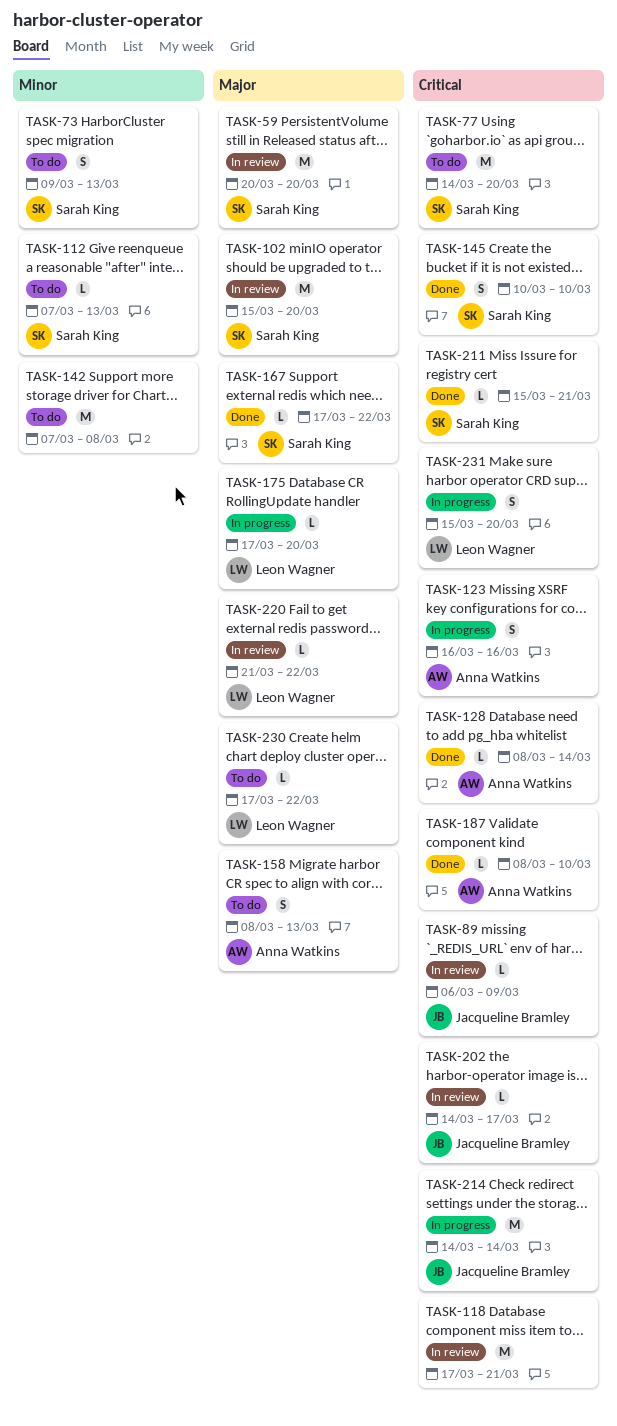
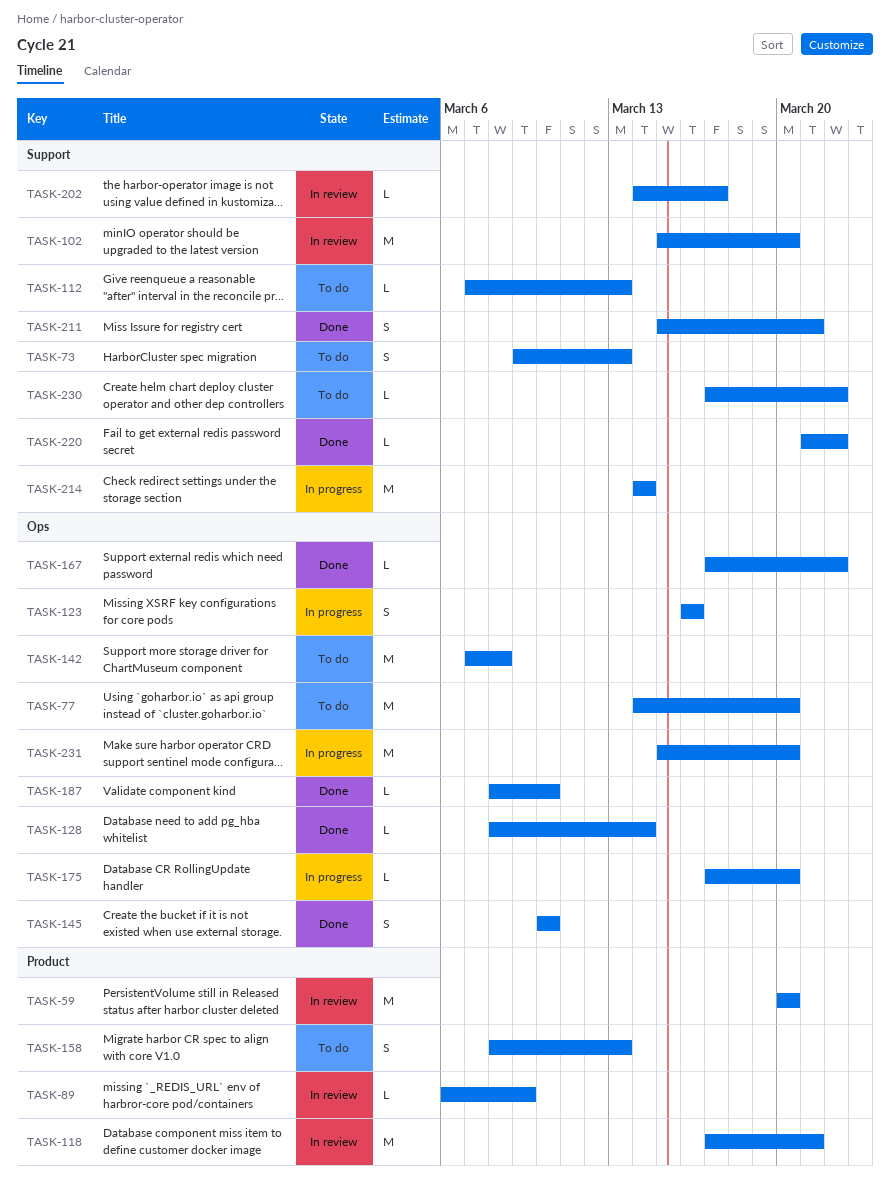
TASK-211, estimate: L -> S
TASK-220, status: In review -> Done
TASK-231, estimate: S -> M

